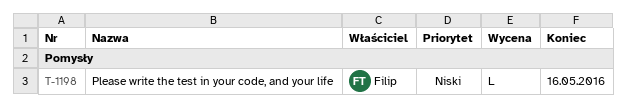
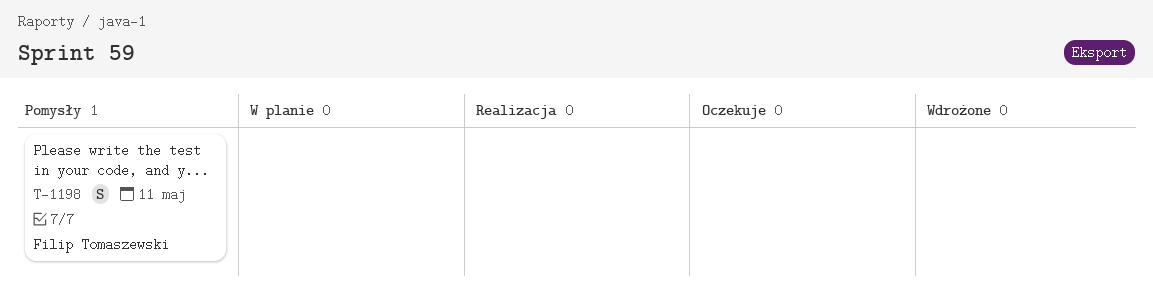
T-1198, estimate: L -> S
T-1198, due: May 16 -> May 11

